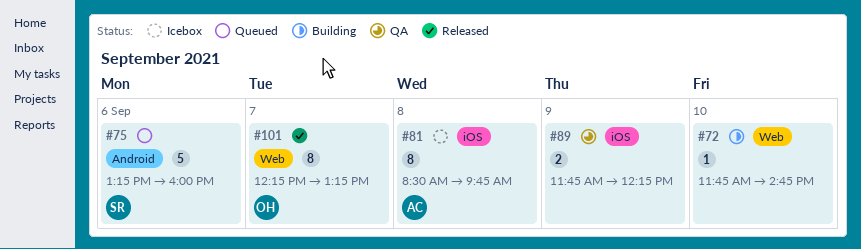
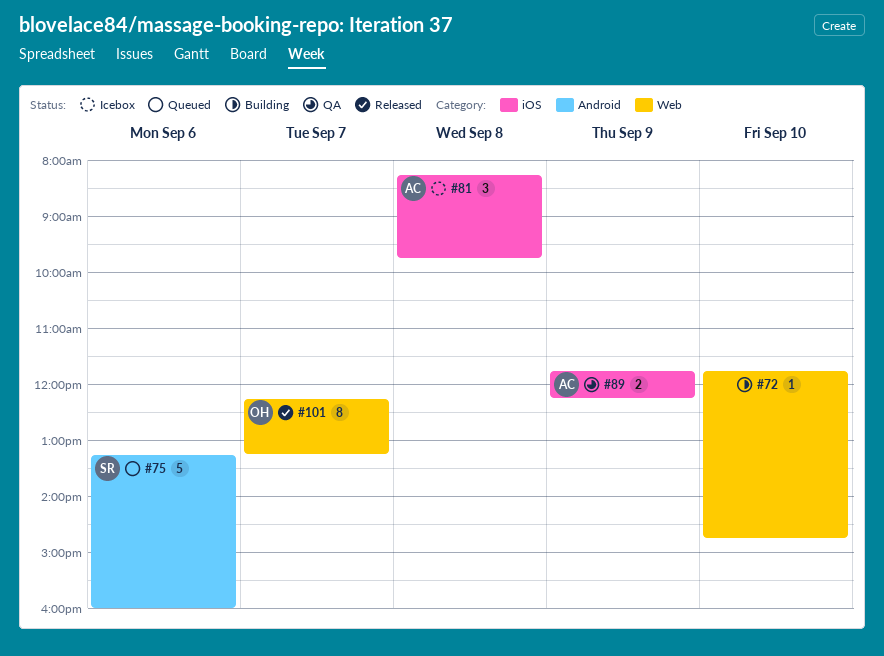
#81, estimate: 8 -> 3
#81, begins: 08:30 -> 08:15
#89, owner: none -> AC

